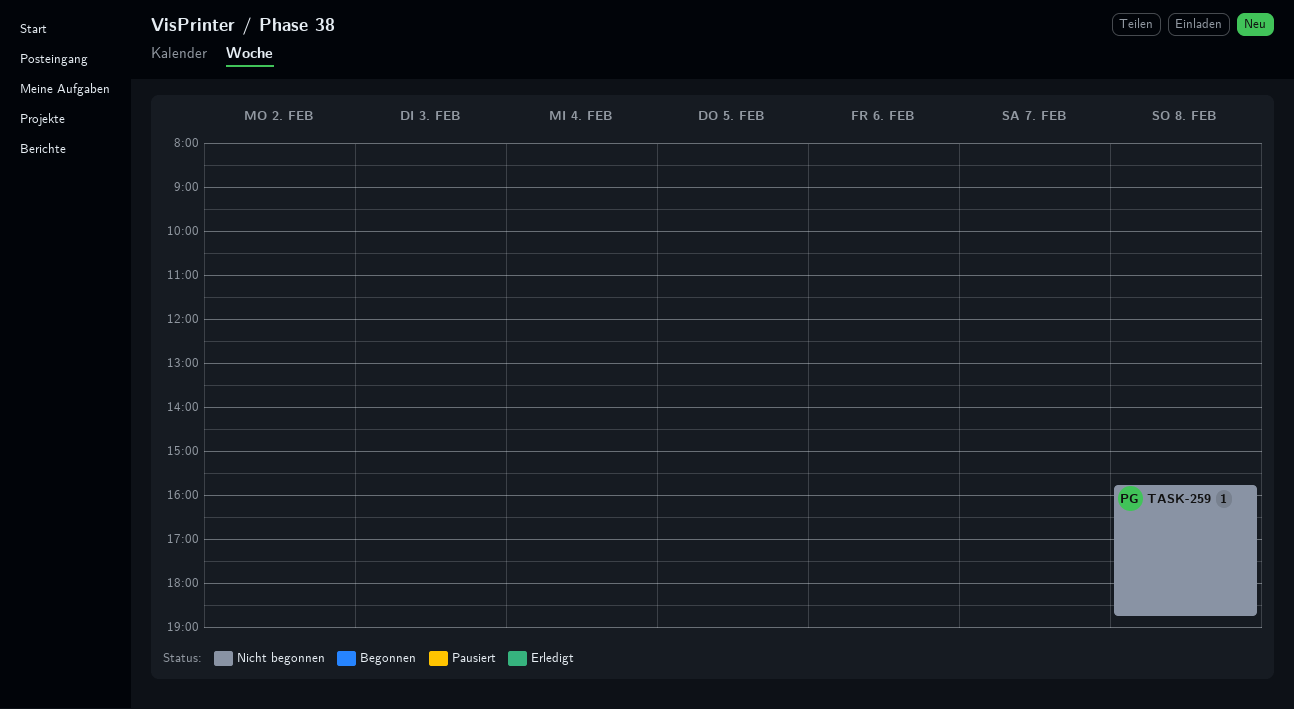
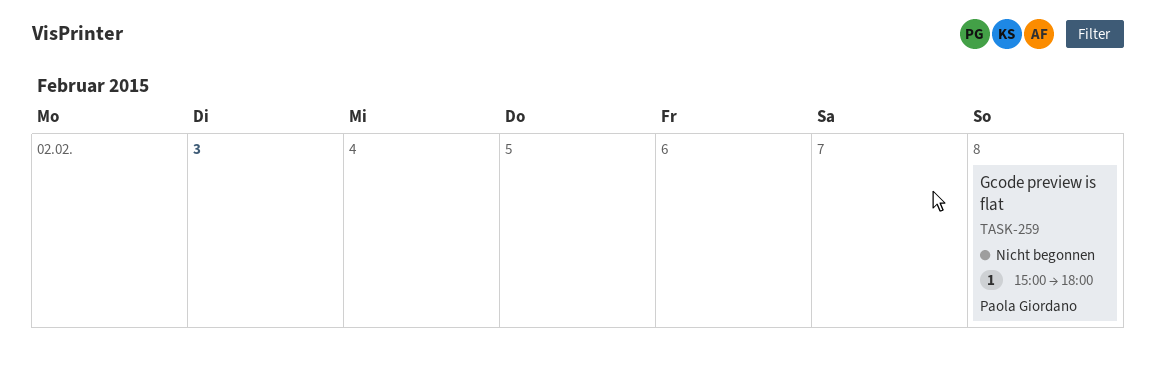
TASK-259, begins: 15:45 -> 15:00
TASK-259, ends: 18:45 -> 18:00

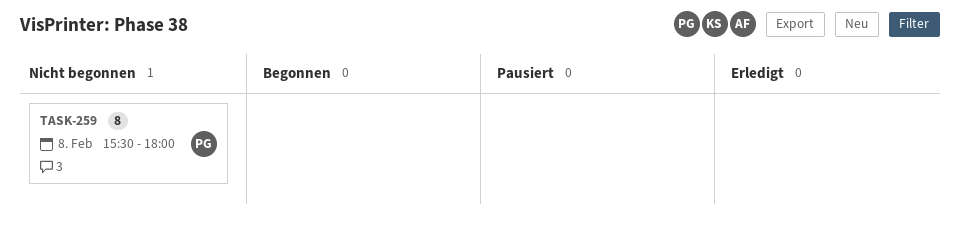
TASK-259, estimate: 1 -> 8
TASK-259, begins: 15:00 -> 15:30

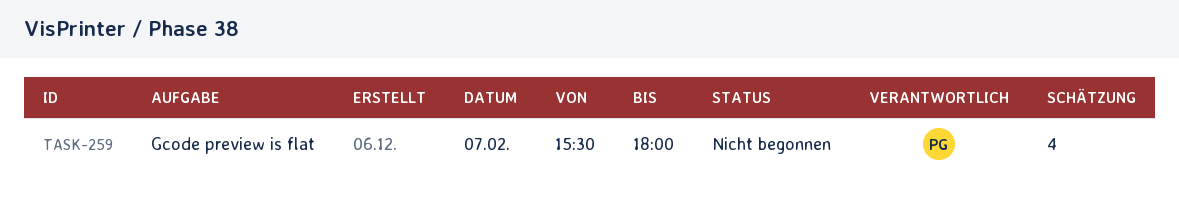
TASK-259, estimate: 8 -> 4
TASK-259, day: Feb 8 -> Feb 7

